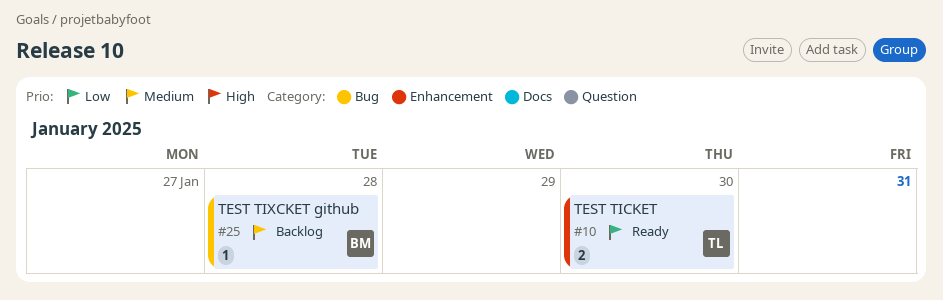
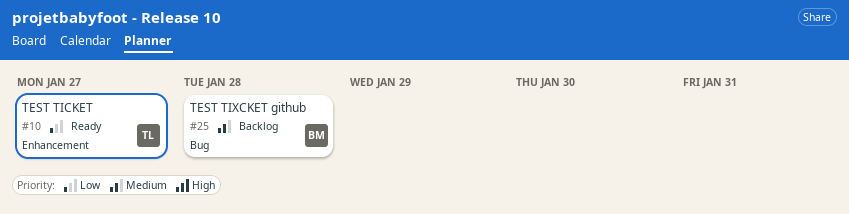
#10, due: Jan 30 -> Jan 27

